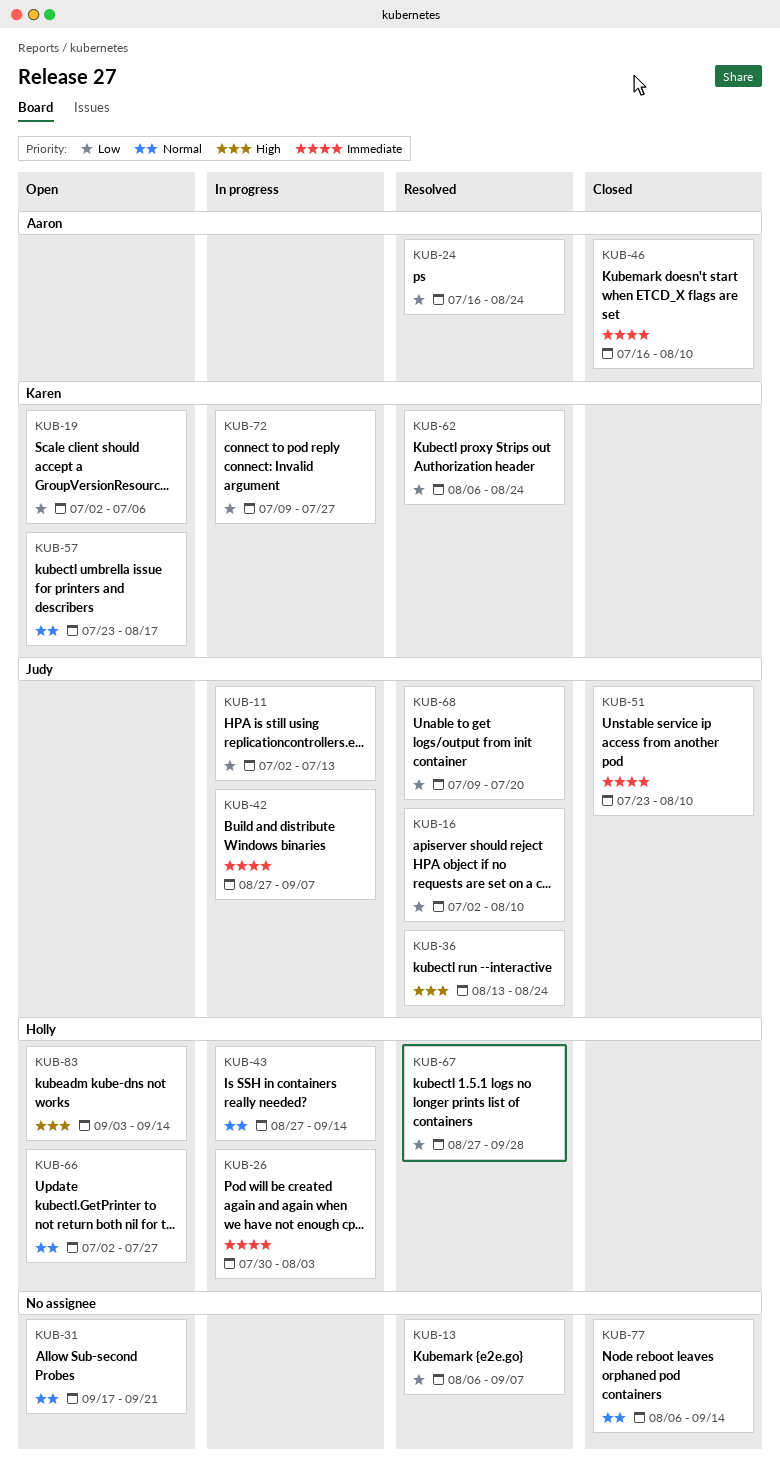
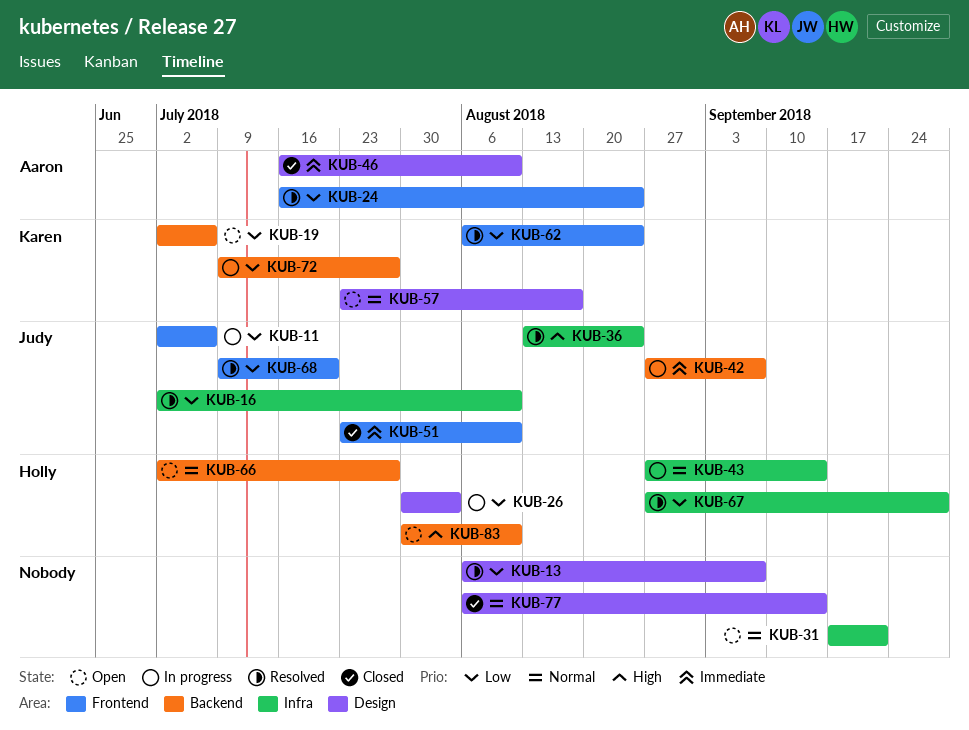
KUB-11, due: Jul 13 -> Jul 6
KUB-26, priority: Immediate -> Low
KUB-83, start: Sep 3 -> Jul 30
KUB-83, due: Sep 14 -> Aug 10

